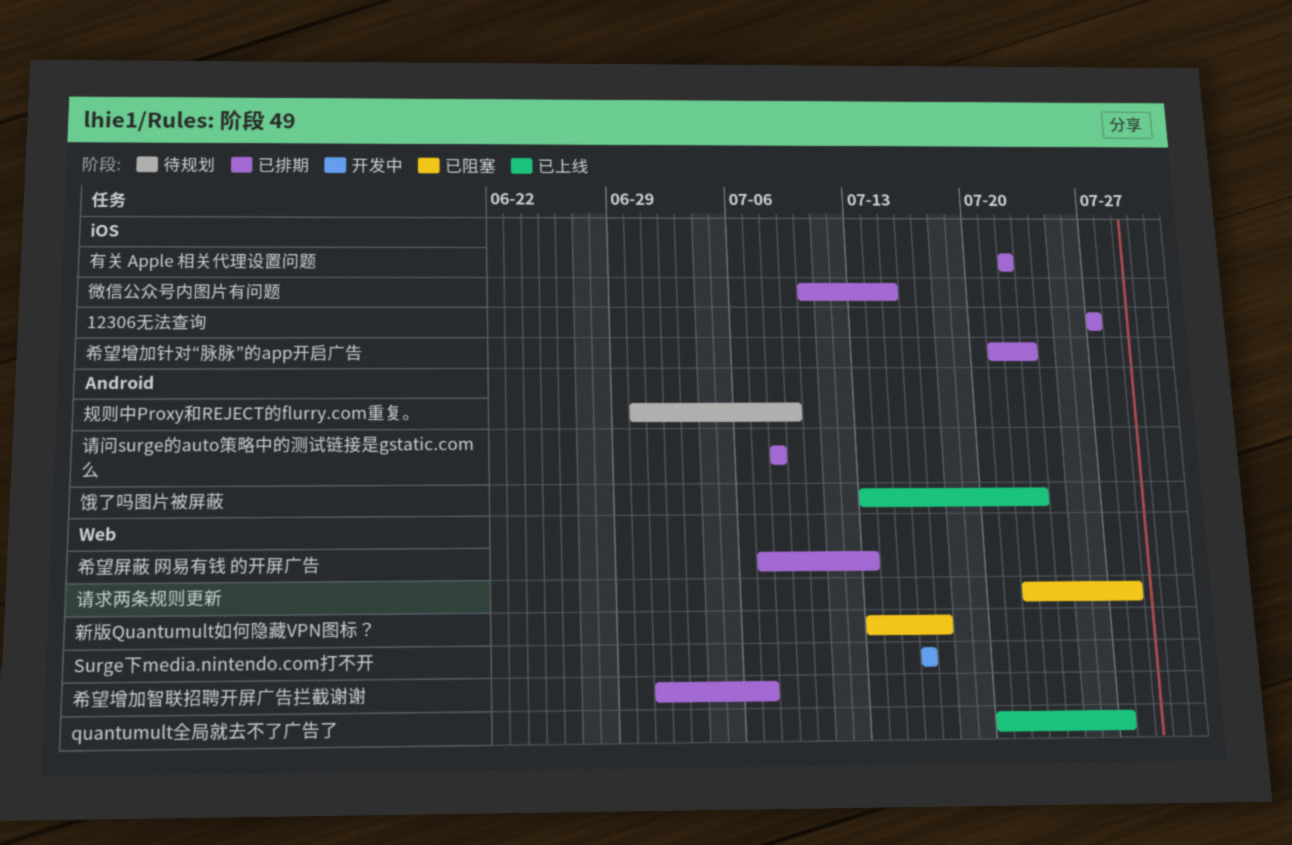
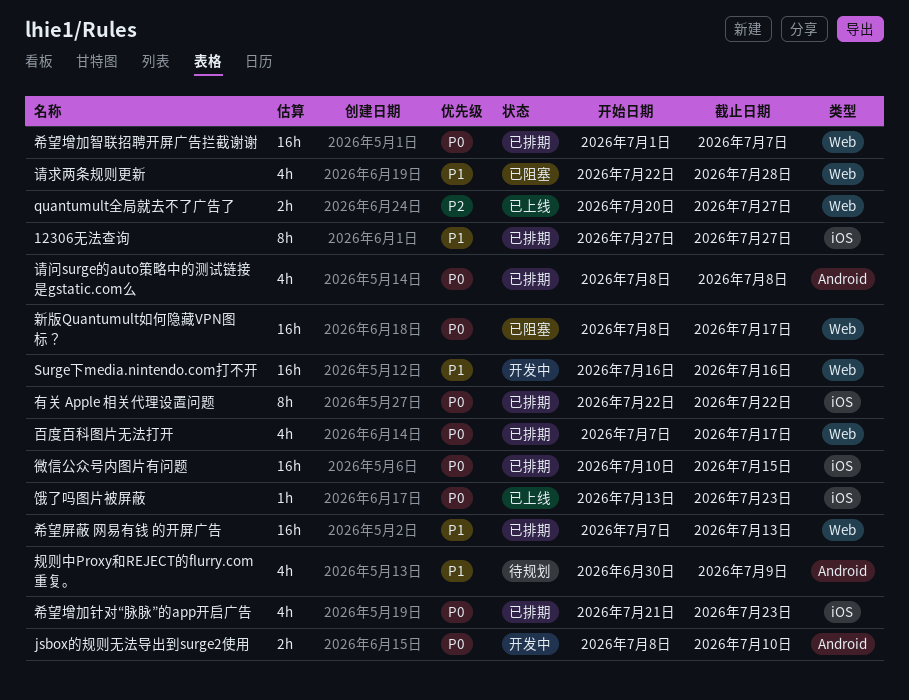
jsbox的规则无法导出到surge2使用: none -> present
新版Quantumult如何隐藏VPN图标？, start: Jul 13 -> Jul 8
百度百科图片无法打开: none -> present
饿了吗图片被屏蔽, label: Android -> iOS

